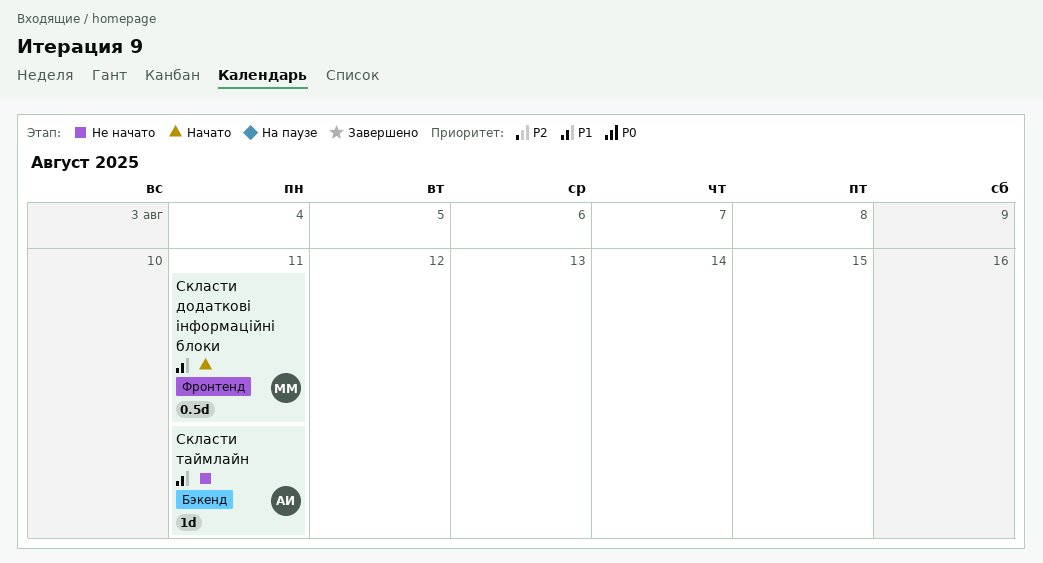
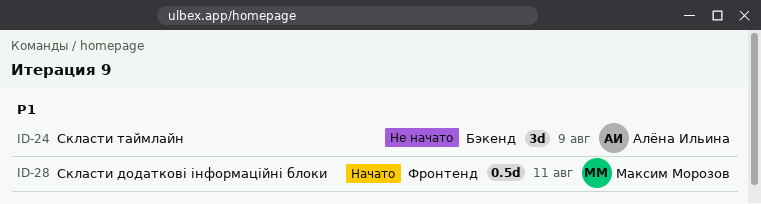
Скласти таймлайн, estimate: 1d -> 3d
Скласти таймлайн, due: Aug 11 -> Aug 9

